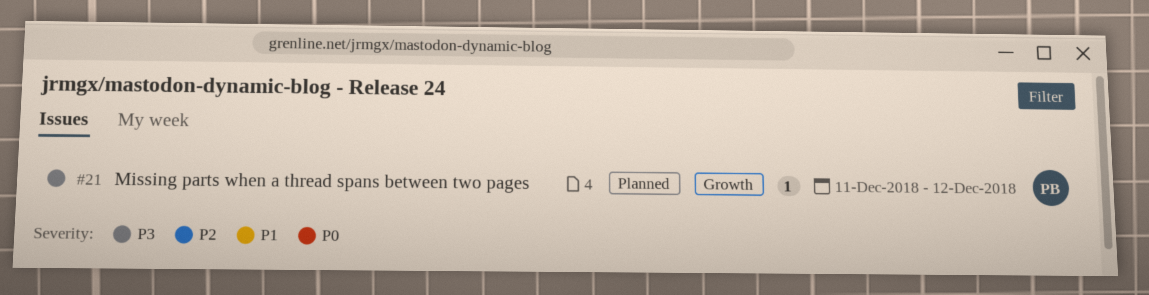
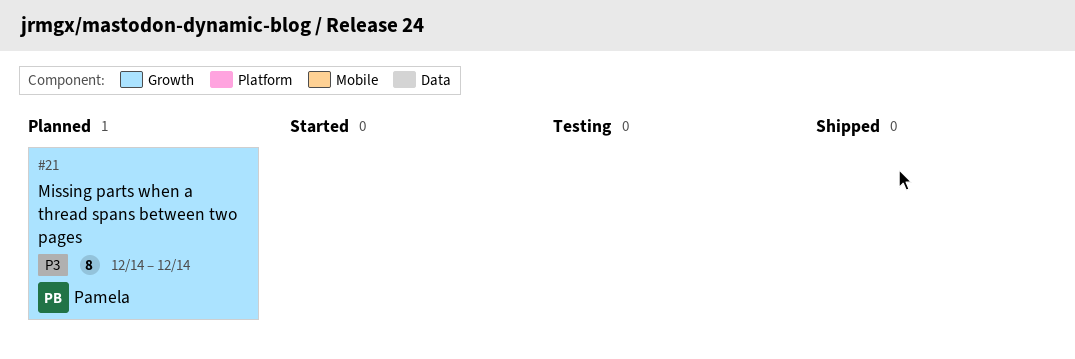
#21, estimate: 1 -> 8
#21, start: Dec 11 -> Dec 14
#21, due: Dec 12 -> Dec 14

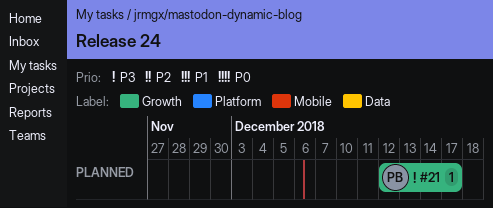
#21, estimate: 8 -> 1
#21, start: Dec 14 -> Dec 12
#21, due: Dec 14 -> Dec 17

